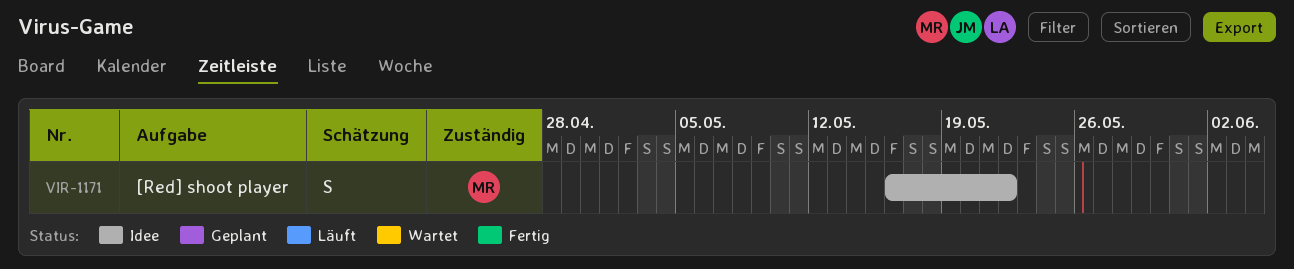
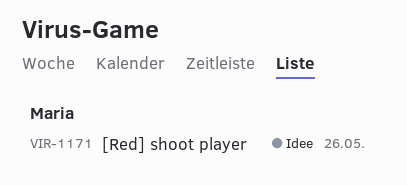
VIR-1171, due: May 22 -> May 26

